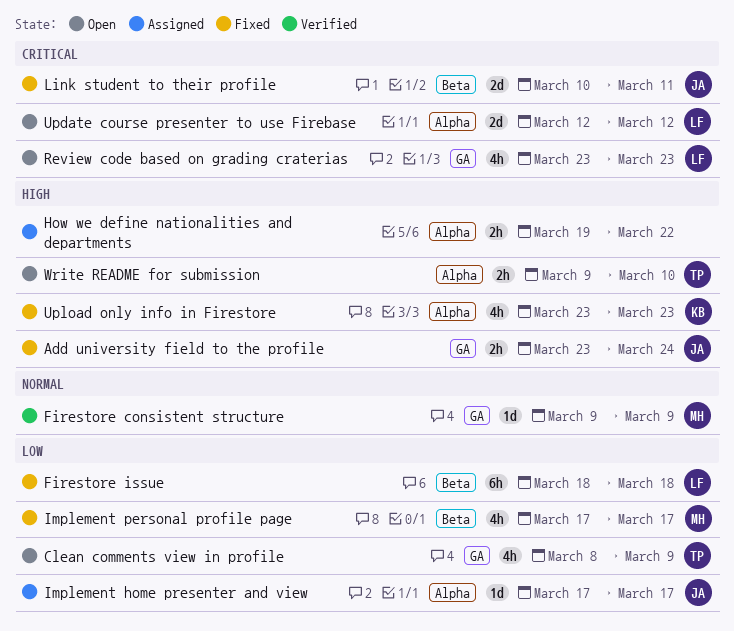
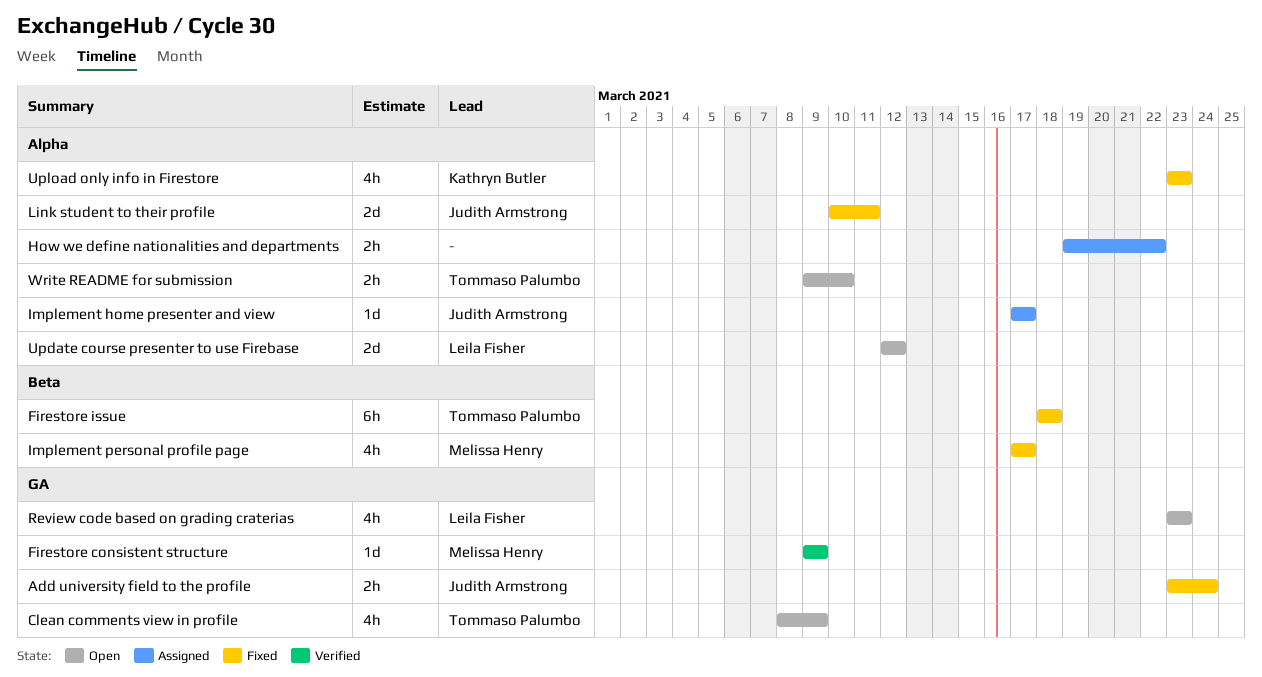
Firestore issue, owner: Leila Fisher -> Tommaso Palumbo
Link student to their profile, label: Beta -> Alpha

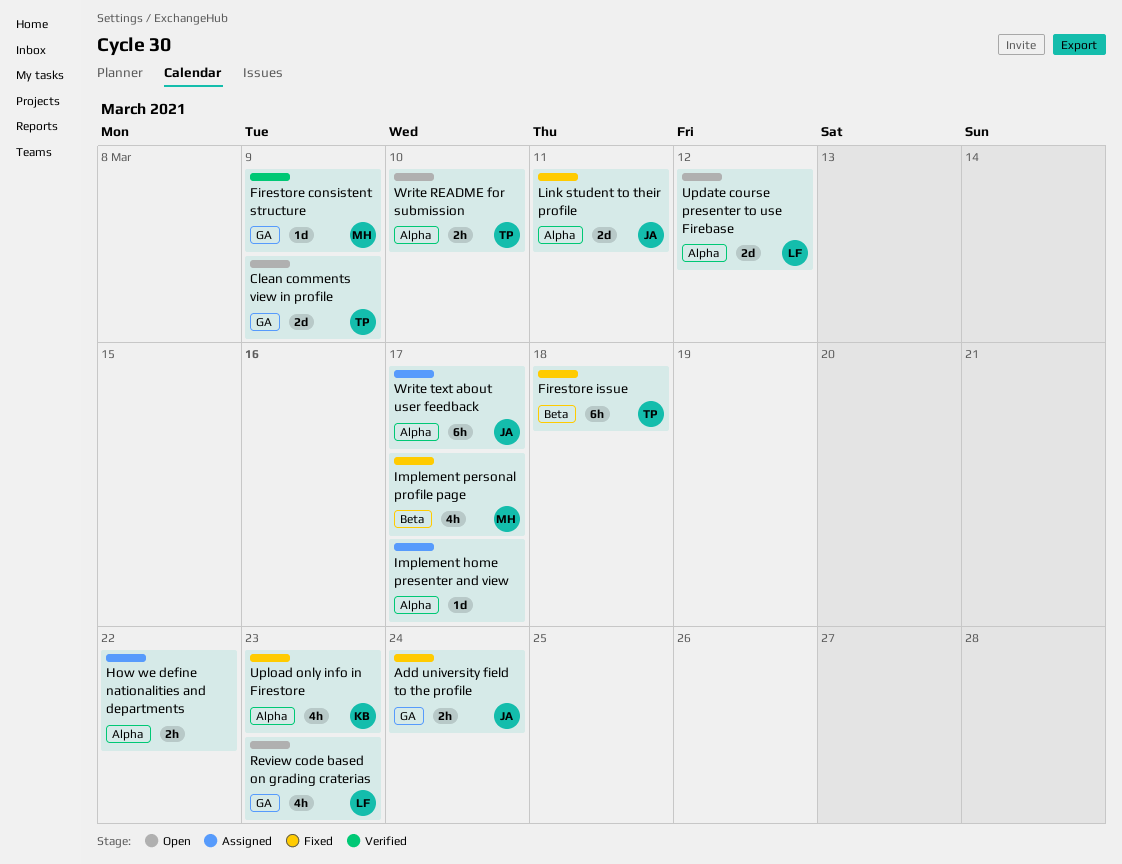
Clean comments view in profile, estimate: 4h -> 2d
Implement home presenter and view, owner: Judith Armstrong -> none
Write text about user feedback: none -> present

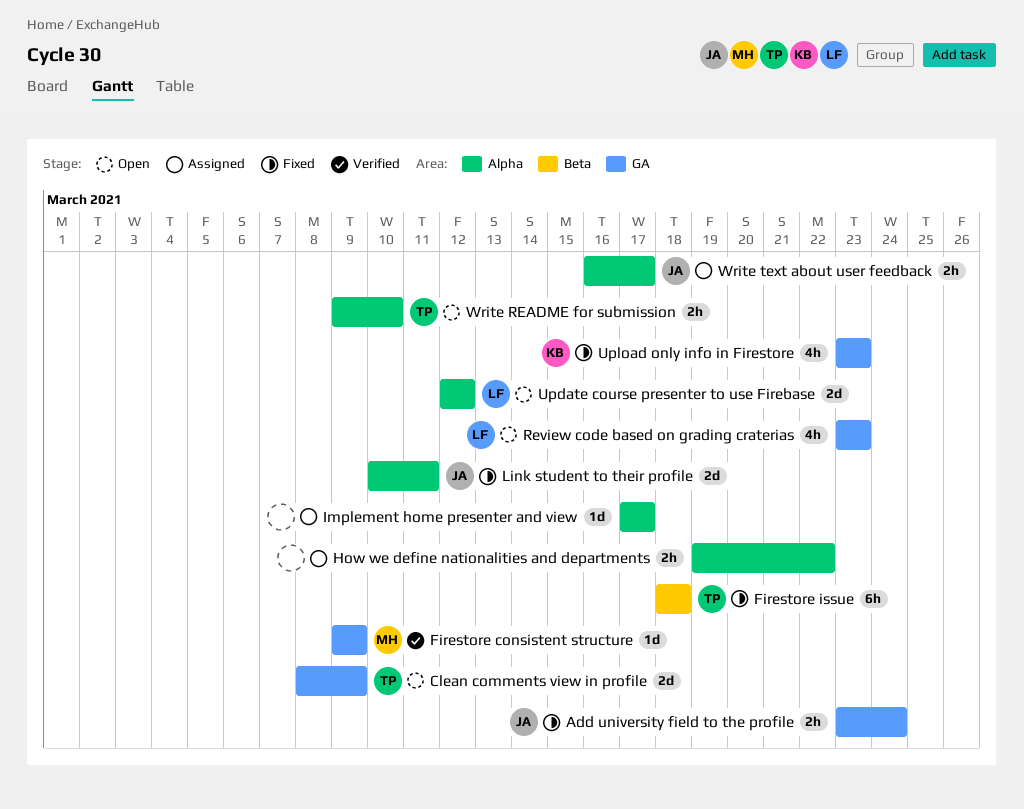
Implement personal profile page: present -> none
Upload only info in Firestore, label: Alpha -> GA
Write text about user feedback, estimate: 6h -> 2h

